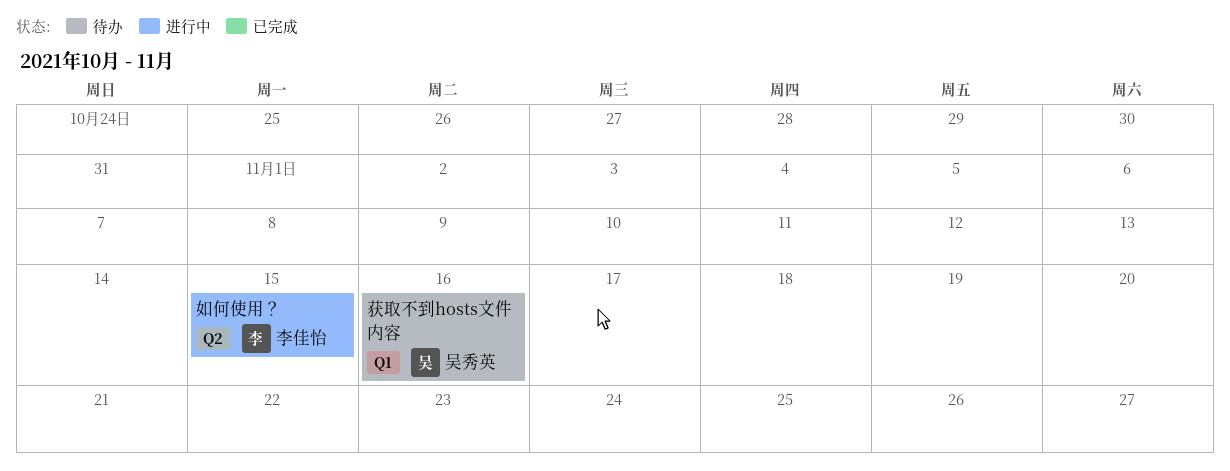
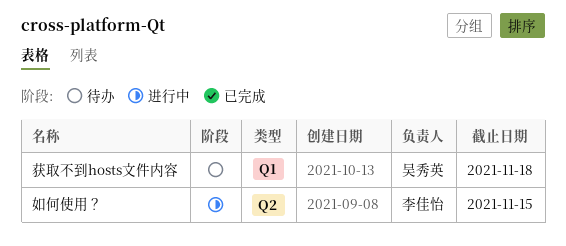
获取不到hosts文件内容, due: Nov 16 -> Nov 18

